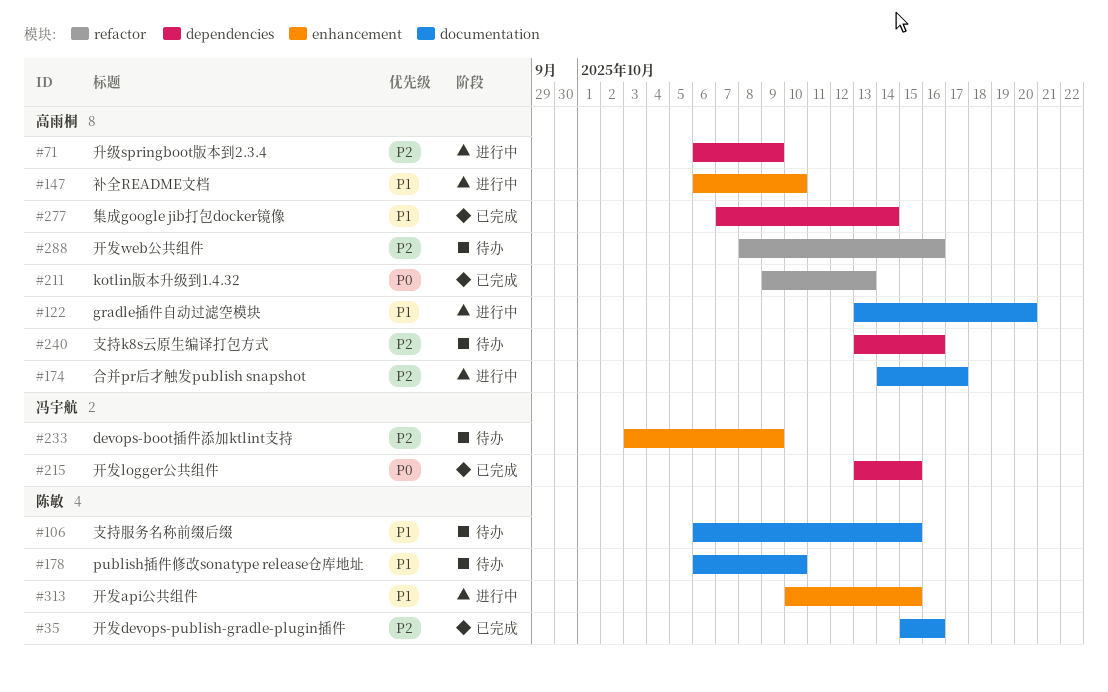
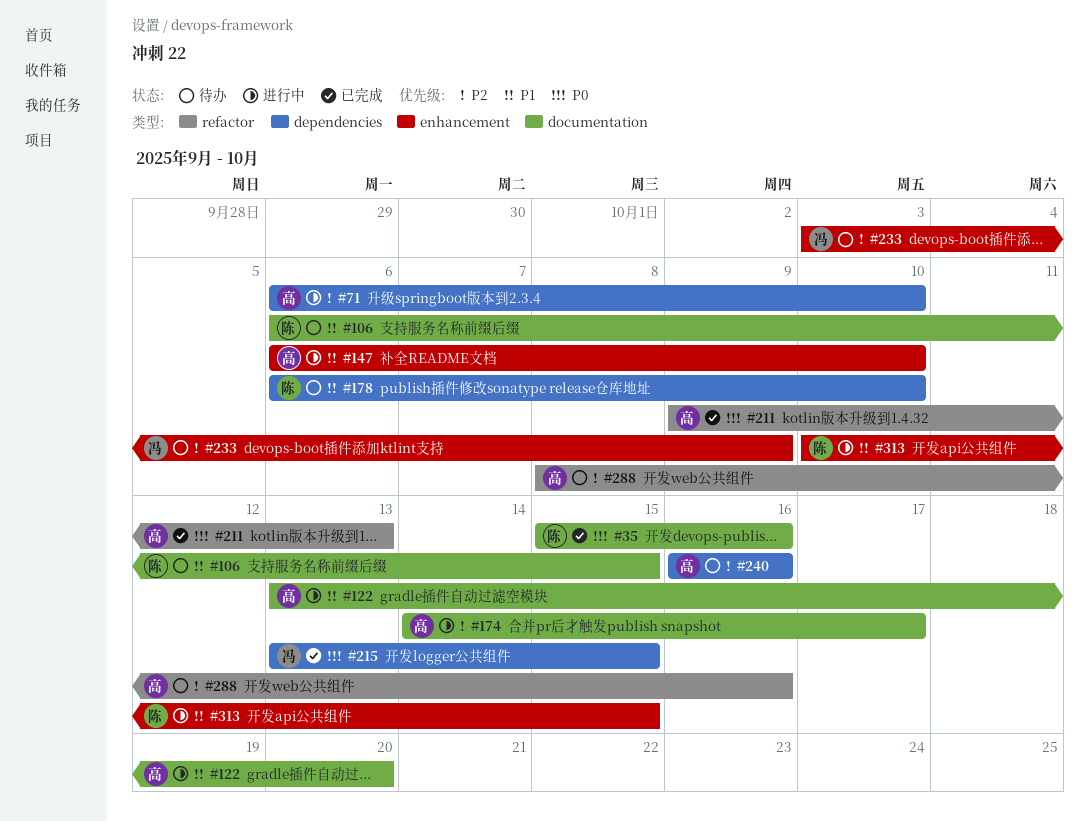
#35, priority: P2 -> P0
#71, due: Oct 9 -> Oct 10
#178, label: documentation -> dependencies
#240, start: Oct 13 -> Oct 16
#277: present -> none

